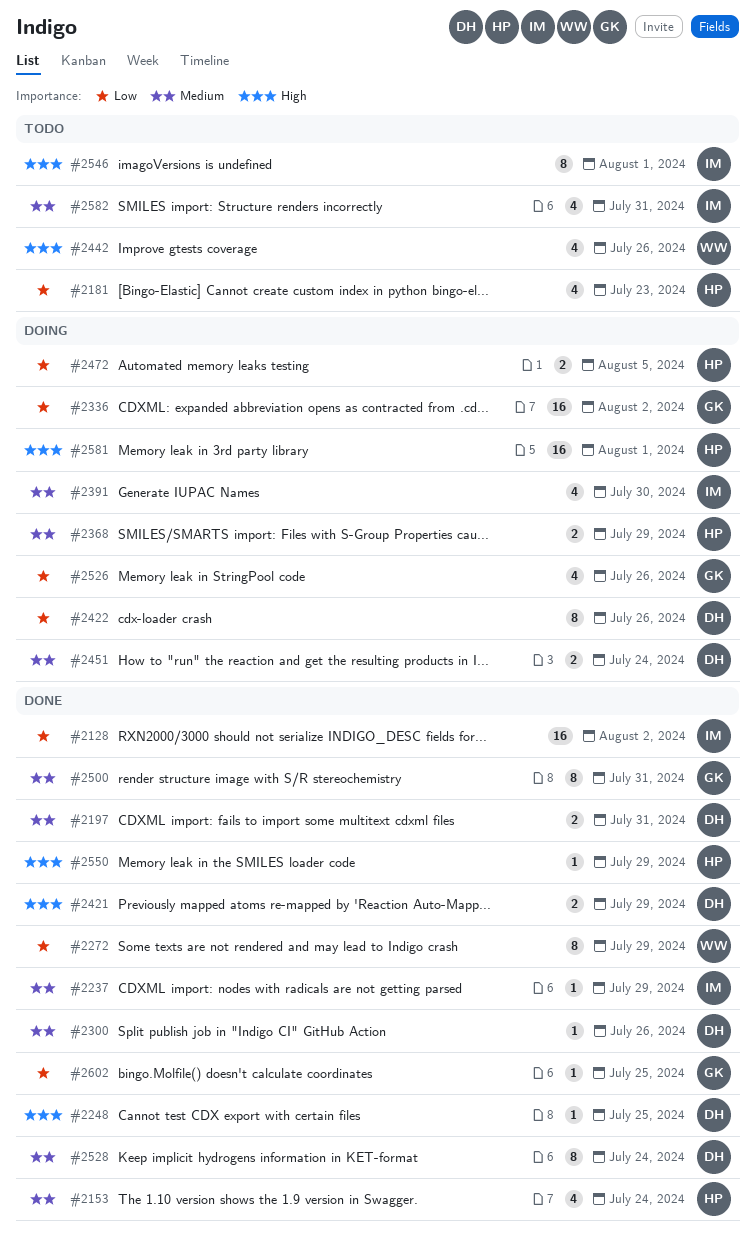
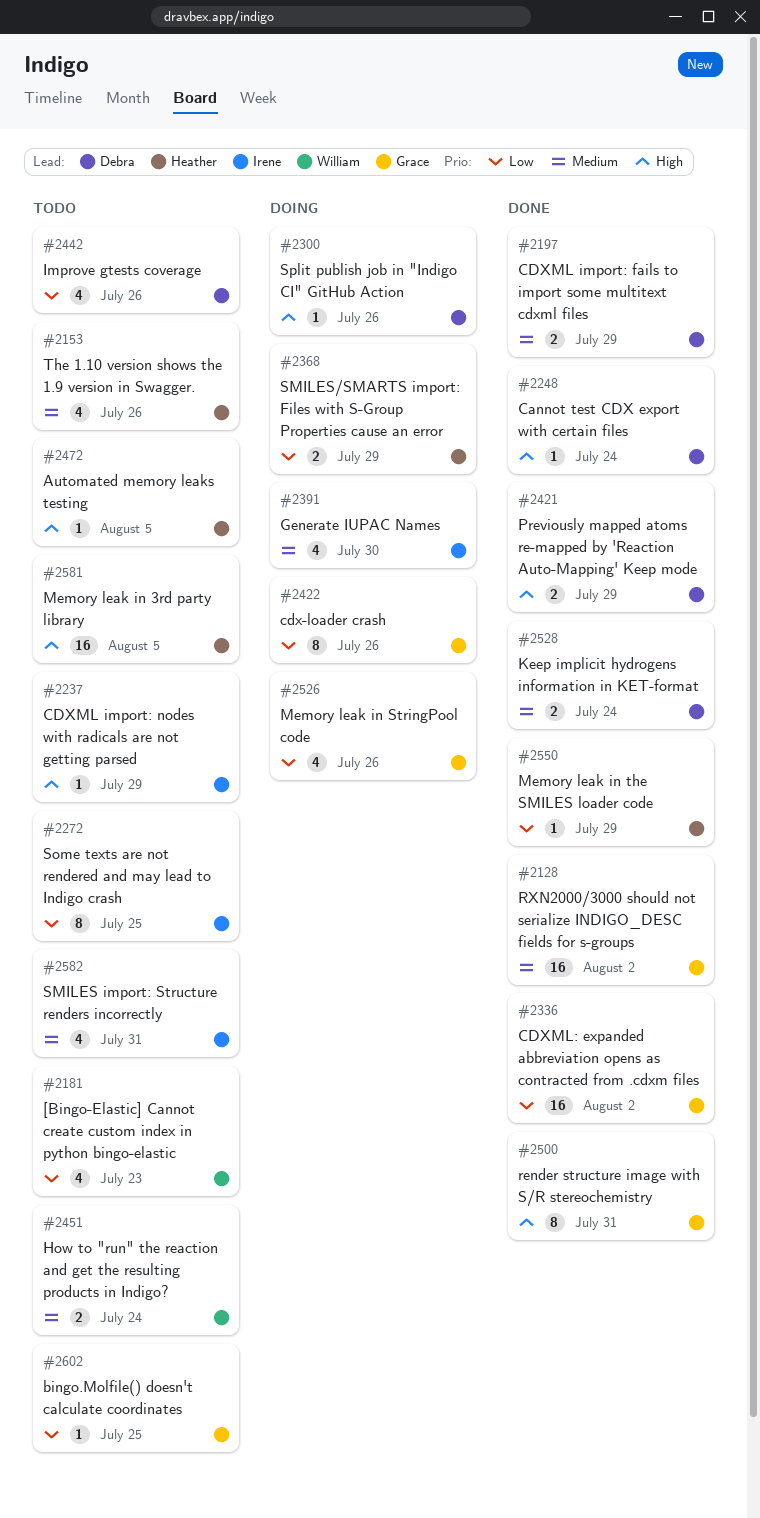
#2128, owner: Irene -> Grace
#2128, priority: Low -> Medium
#2153, status: Done -> Todo
#2153, due: Jul 24 -> Jul 26
#2181, owner: Heather -> William
#2197, due: Jul 31 -> Jul 29
#2237, status: Done -> Todo
#2237, priority: Medium -> High
#2248, due: Jul 25 -> Jul 24
#2272, status: Done -> Todo
#2272, owner: William -> Irene
#2272, due: Jul 29 -> Jul 25
#2300, status: Done -> Doing
#2300, priority: Medium -> High
#2336, status: Doing -> Done
#2368, priority: Medium -> Low
#2422, owner: Debra -> Grace
#2442, owner: William -> Debra
#2442, priority: High -> Low
#2451, status: Doing -> Todo
#2451, owner: Debra -> William
#2472, status: Doing -> Todo
#2472, priority: Low -> High
#2472, estimate: 2 -> 1
#2500, priority: Medium -> High
#2528, estimate: 8 -> 2
#2546: present -> none
#2550, priority: High -> Low
#2581, status: Doing -> Todo
#2581, due: Aug 1 -> Aug 5
#2602, status: Done -> Todo

